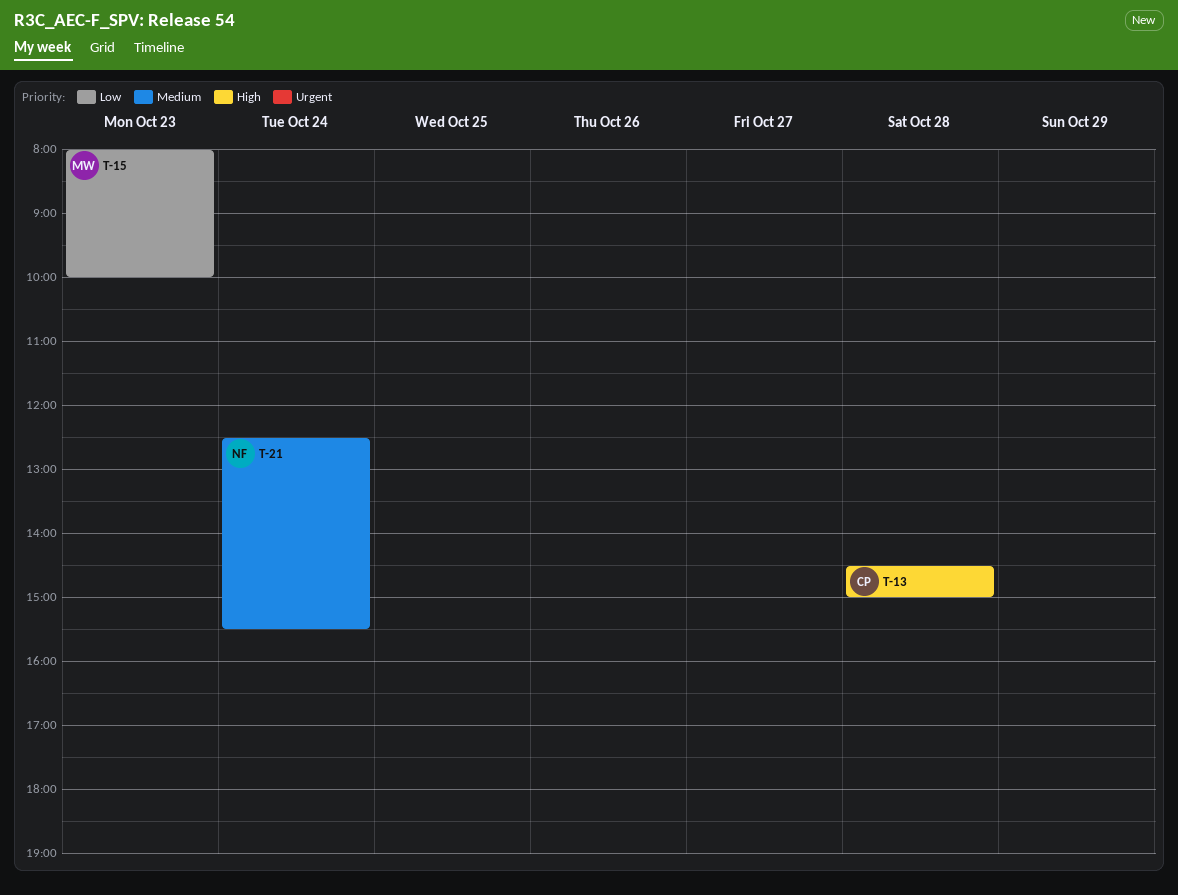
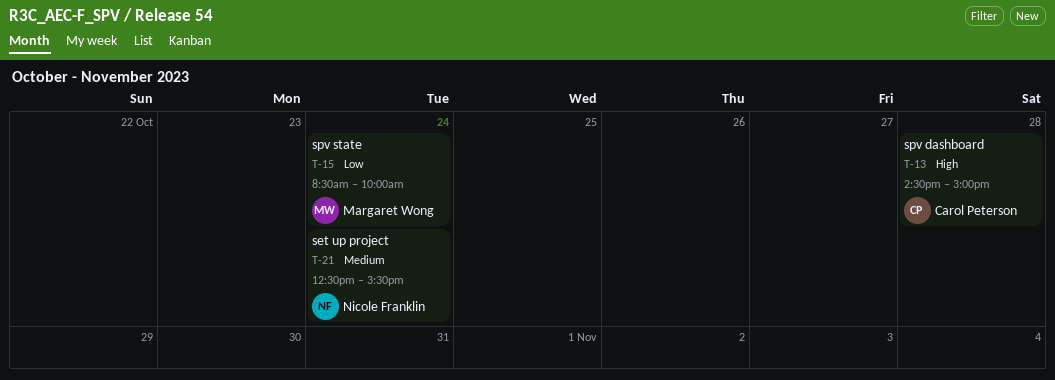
T-15, day: Oct 23 -> Oct 24
T-15, begins: 08:00 -> 08:30

